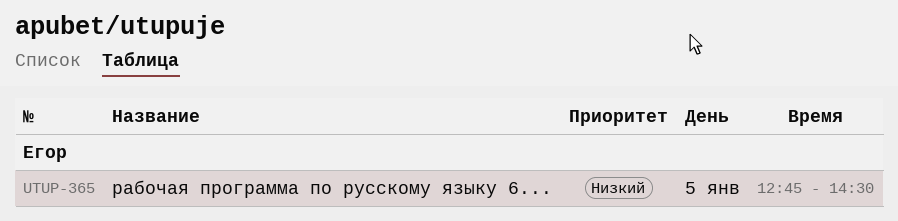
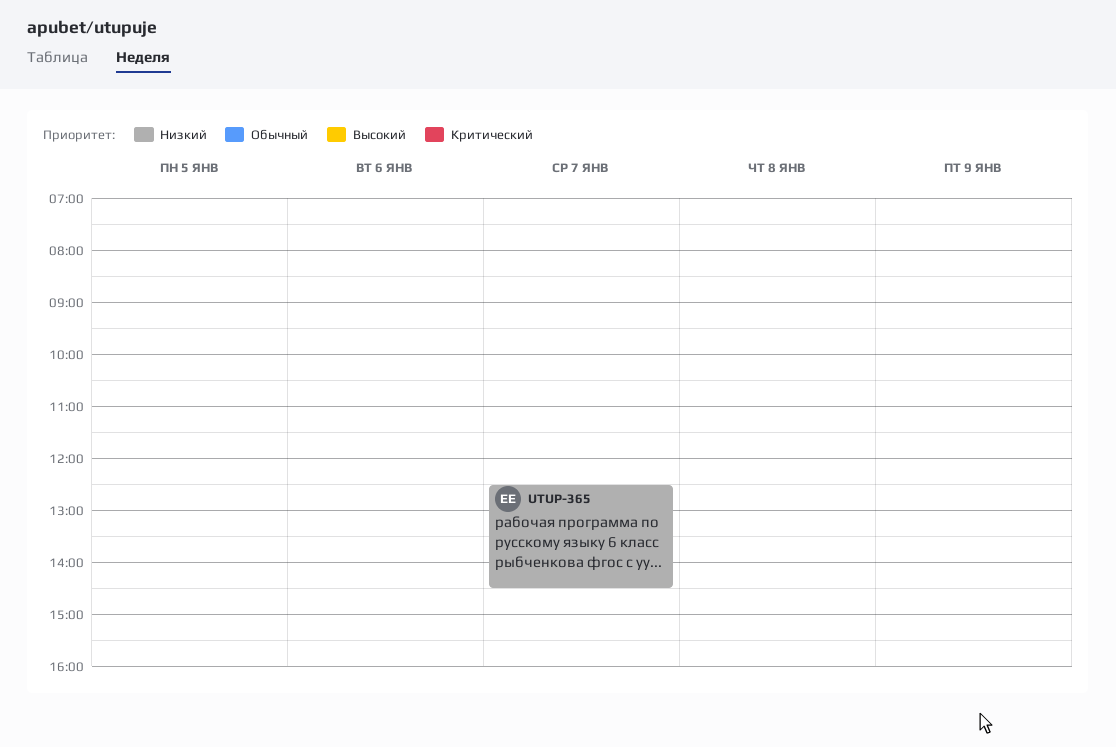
UTUP-365, day: Jan 5 -> Jan 7
UTUP-365, begins: 12:45 -> 12:30

